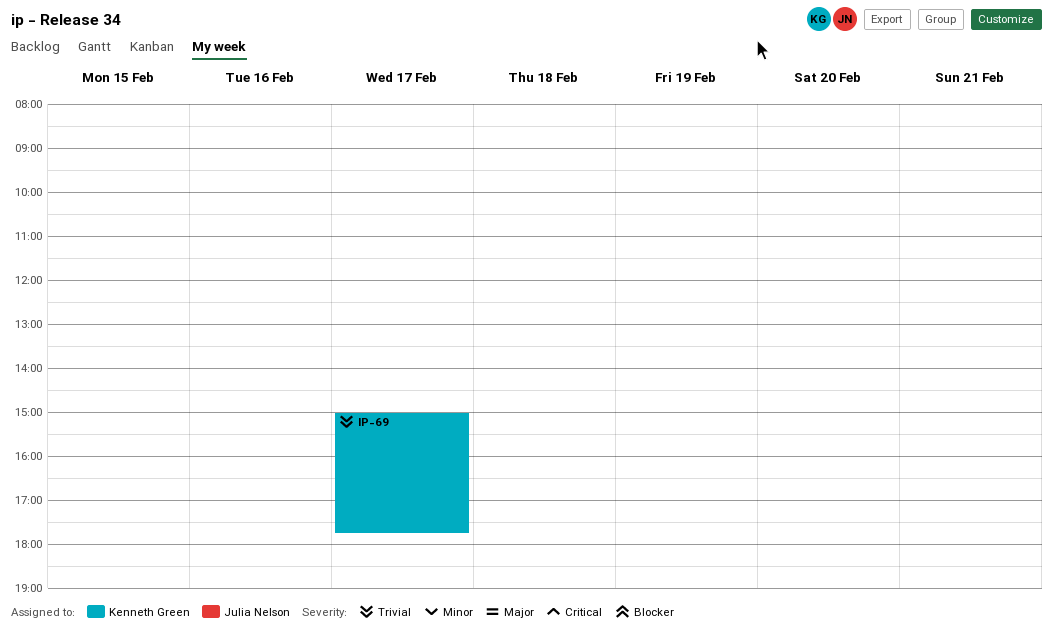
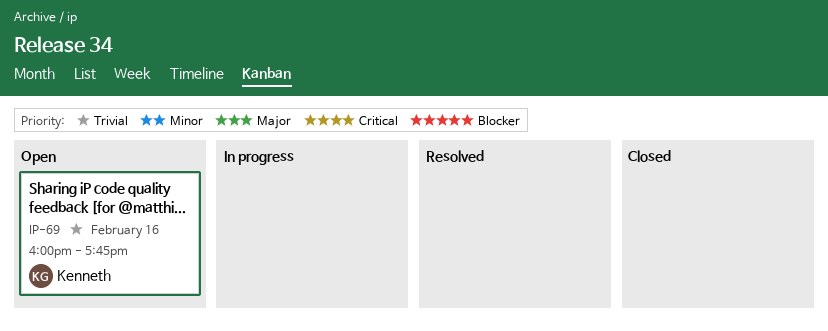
IP-69, day: Feb 17 -> Feb 16
IP-69, begins: 15:00 -> 16:00

